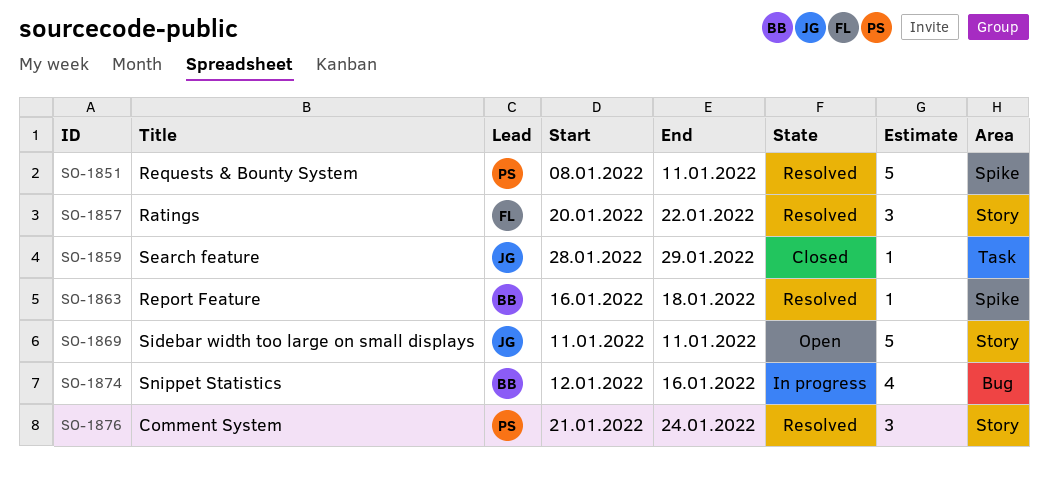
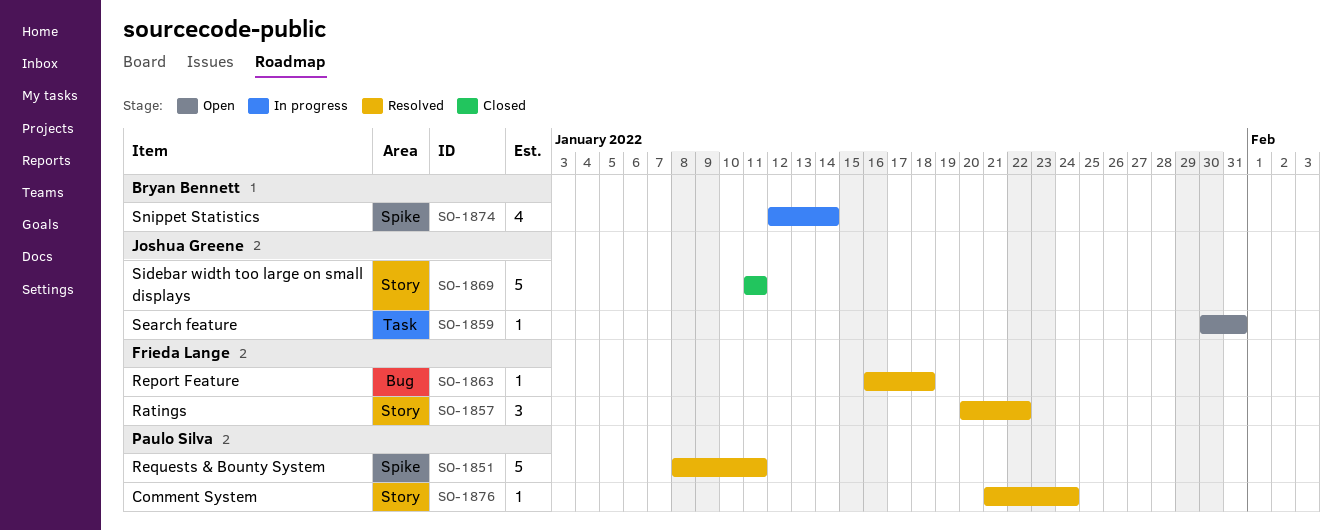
SO-1859, status: Closed -> Open
SO-1859, start: Jan 28 -> Jan 30
SO-1859, due: Jan 29 -> Jan 31
SO-1863, owner: Bryan Bennett -> Frieda Lange
SO-1863, label: Spike -> Bug
SO-1869, status: Open -> Closed
SO-1874, label: Bug -> Spike
SO-1874, due: Jan 16 -> Jan 14
SO-1876, estimate: 3 -> 1

